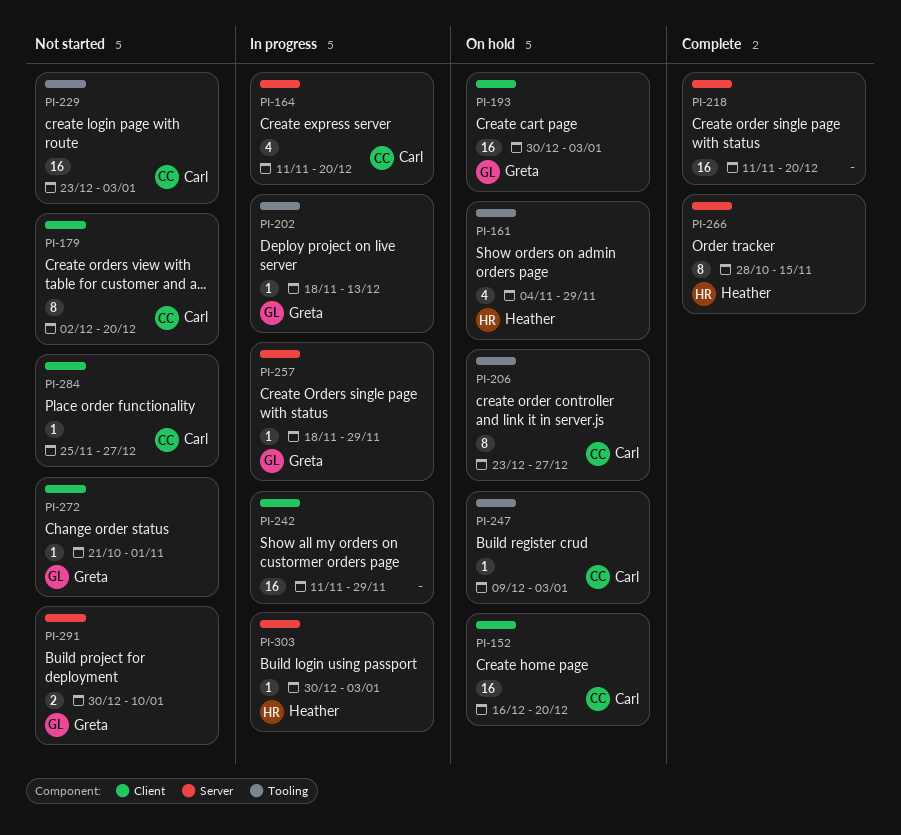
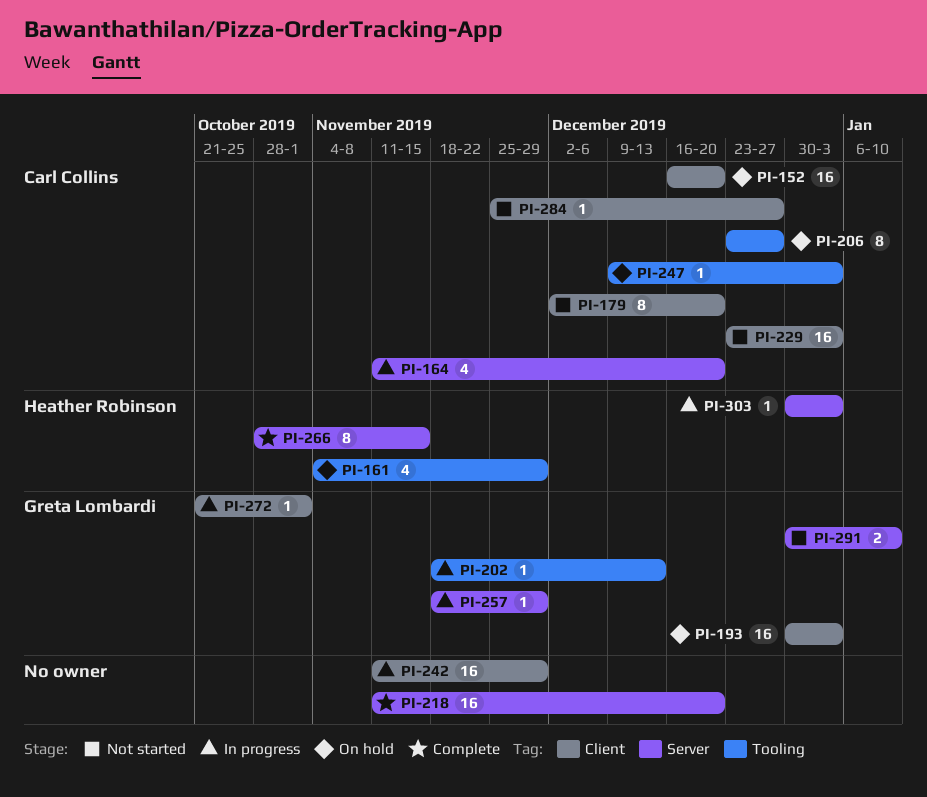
PI-229, label: Tooling -> Client
PI-272, status: Not started -> In progress

